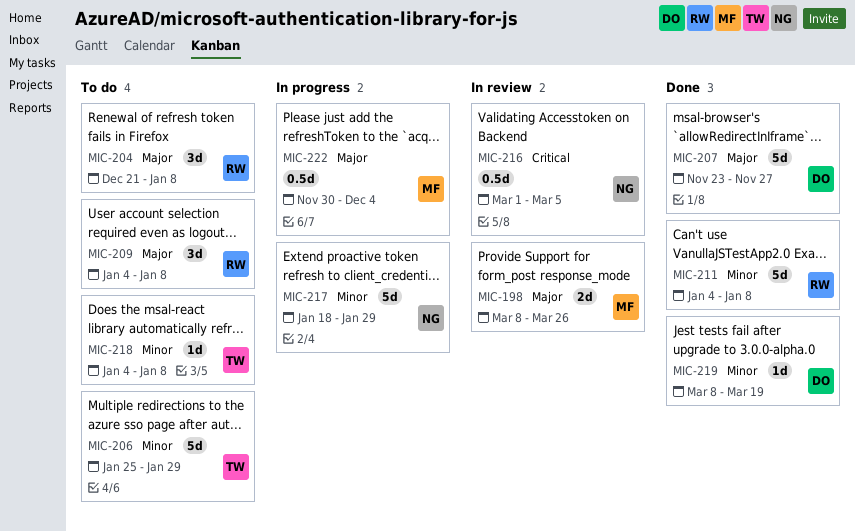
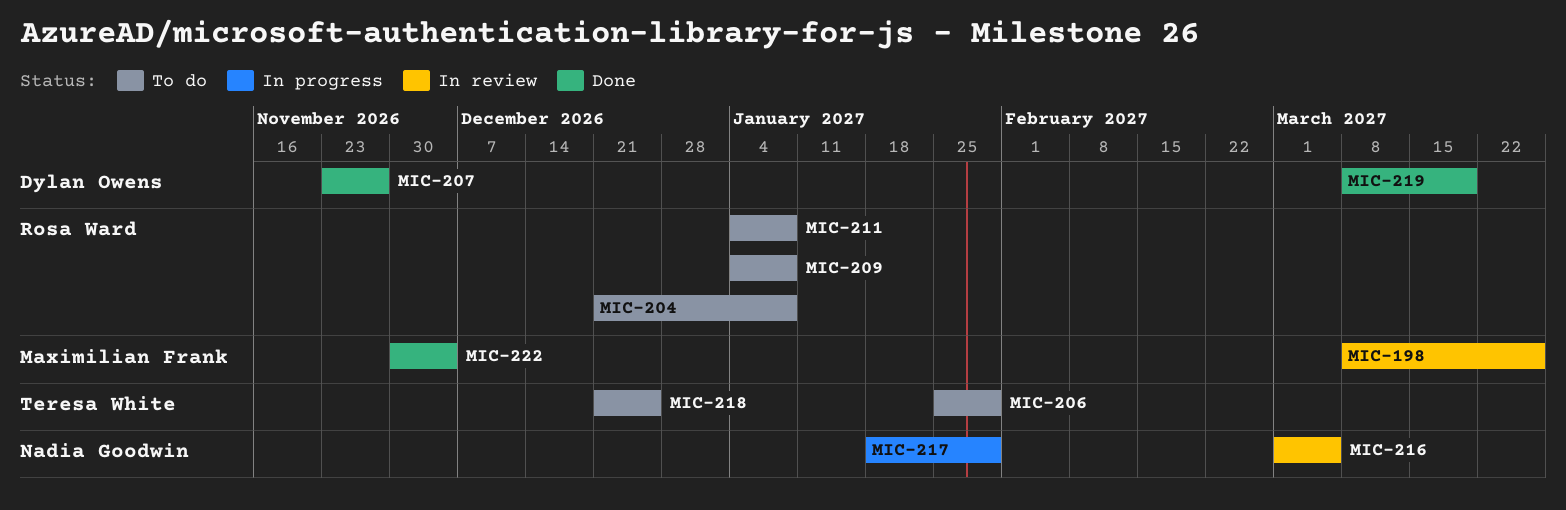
MIC-211, status: Done -> To do
MIC-218, start: Jan 4 -> Dec 21
MIC-218, due: Jan 8 -> Dec 25
MIC-222, status: In progress -> Done

